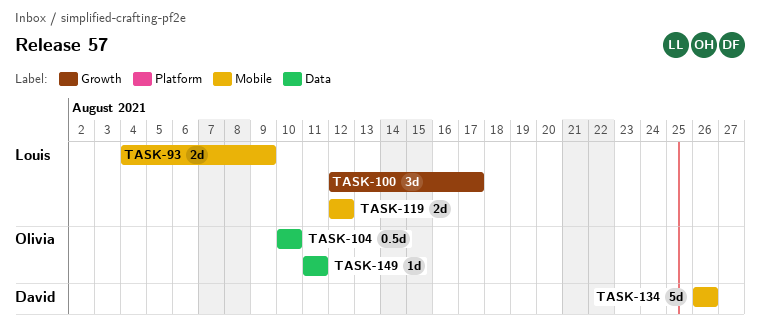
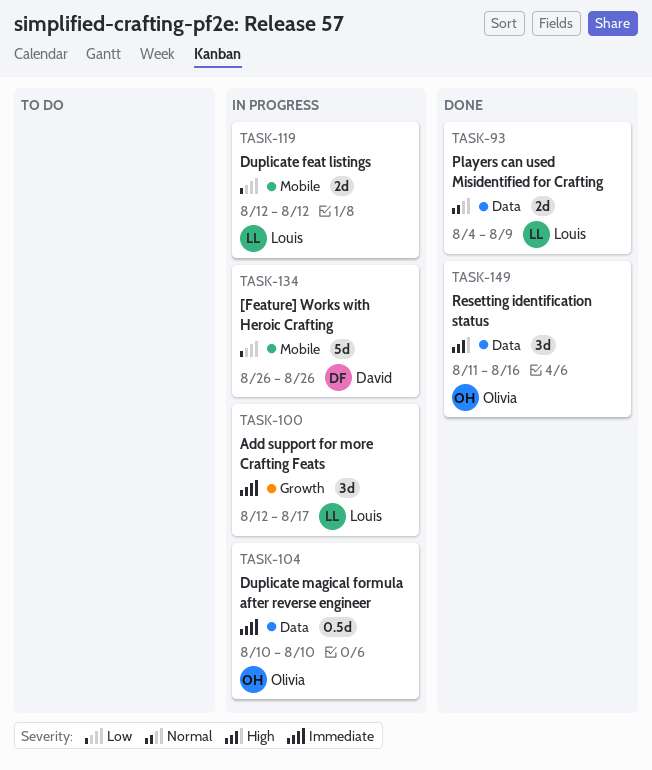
TASK-93, label: Mobile -> Data
TASK-149, estimate: 1d -> 3d
TASK-149, due: Aug 11 -> Aug 16

